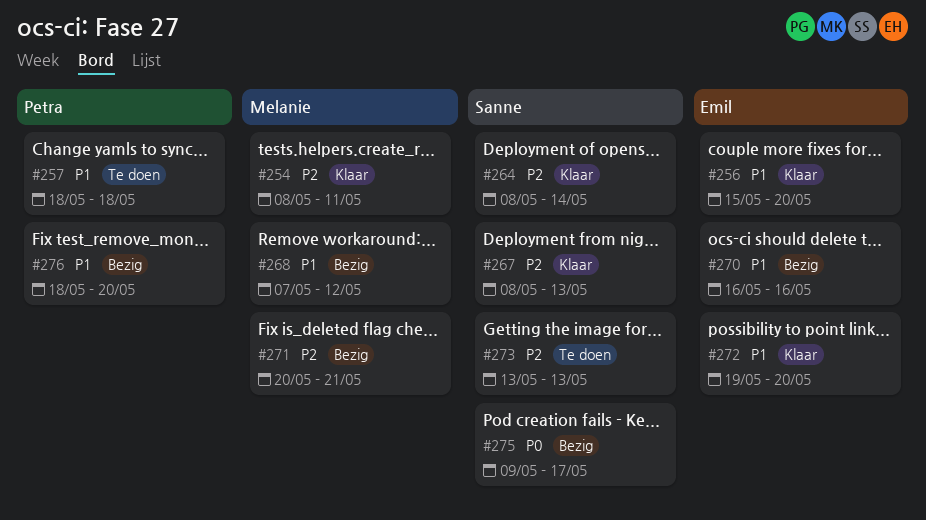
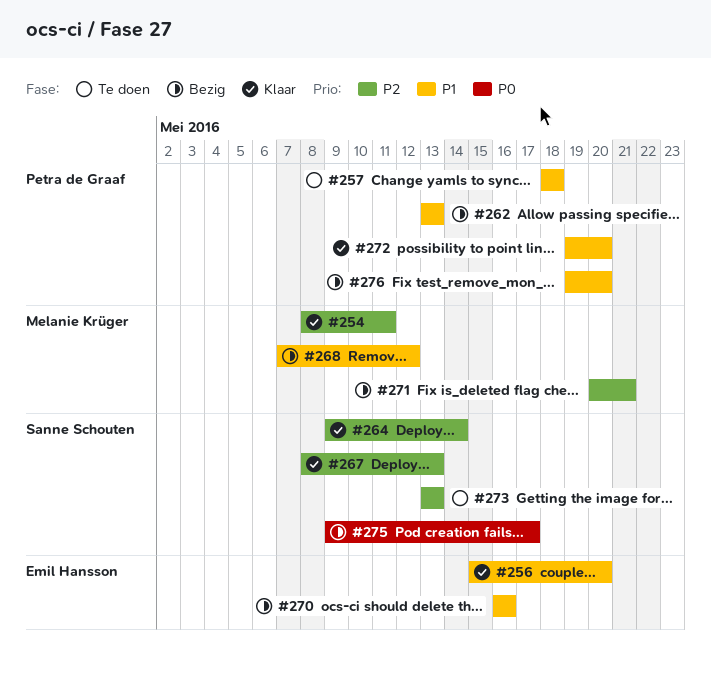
#262: none -> present
#264, start: May 8 -> May 9
#272, owner: Emil Hansson -> Petra de Graaf
#276, start: May 18 -> May 19

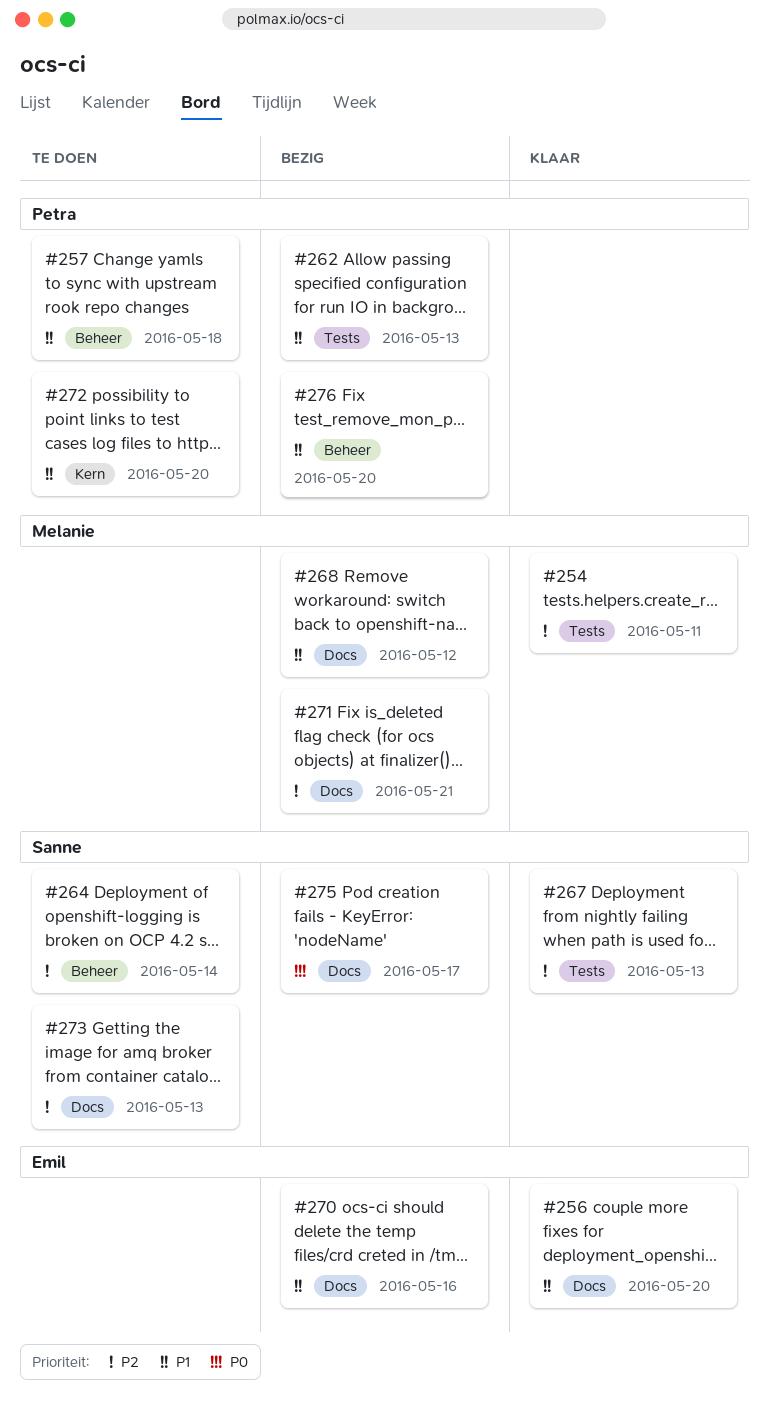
#264, status: Klaar -> Te doen
#272, status: Klaar -> Te doen

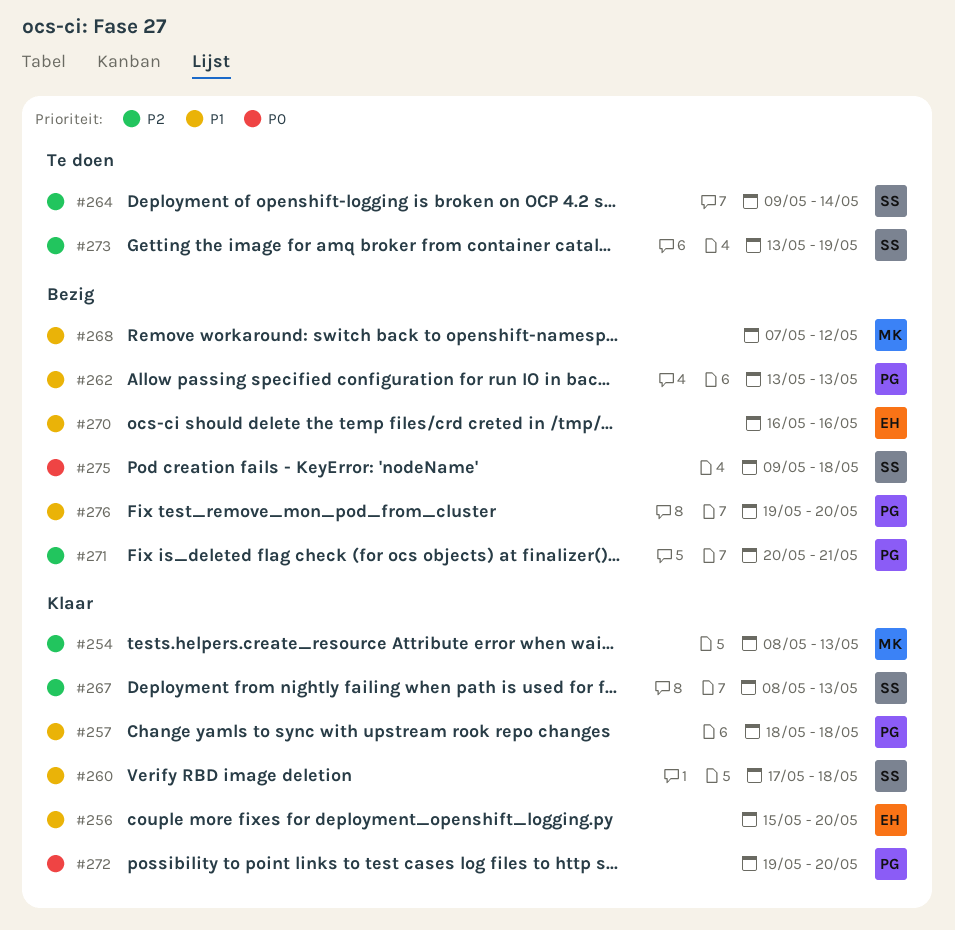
#254, due: May 11 -> May 13
#257, status: Te doen -> Klaar
#260: none -> present
#271, owner: Melanie -> Petra
#272, status: Te doen -> Klaar
#272, priority: P1 -> P0
#273, due: May 13 -> May 19
#275, due: May 17 -> May 18

